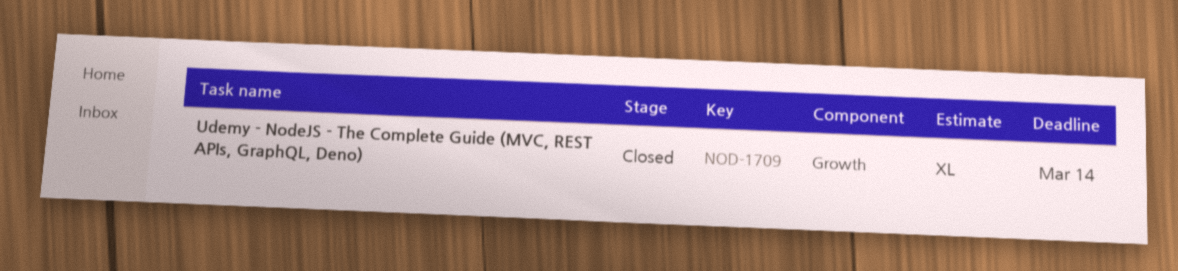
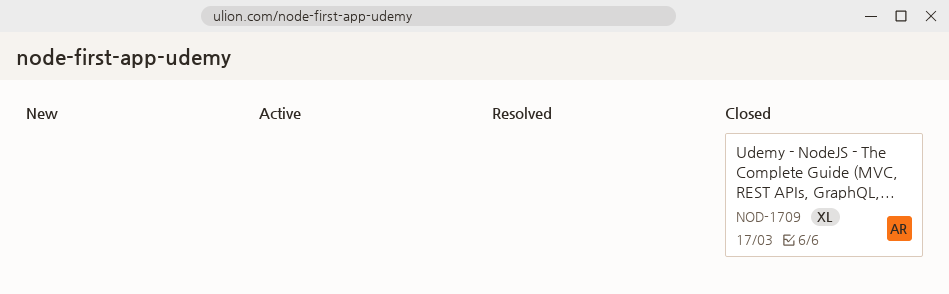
NOD-1709, due: Mar 14 -> Mar 17

